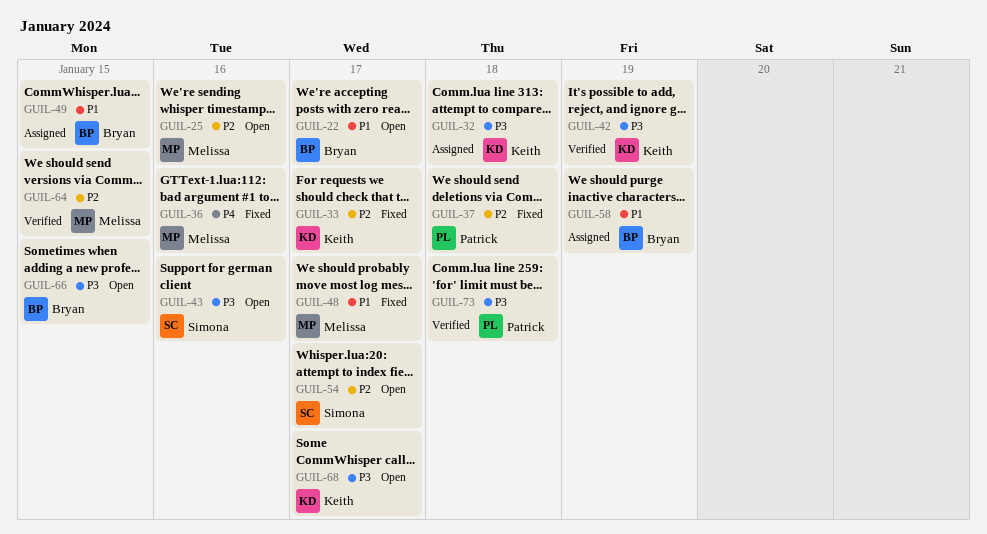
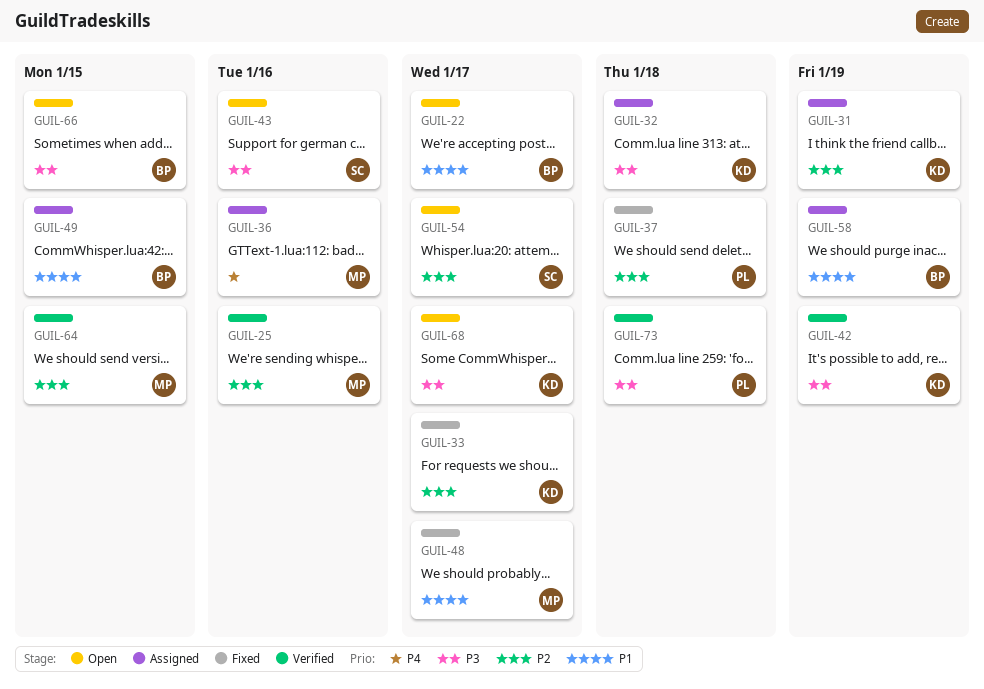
GUIL-25, status: Open -> Verified
GUIL-31: none -> present
GUIL-36, status: Fixed -> Assigned

